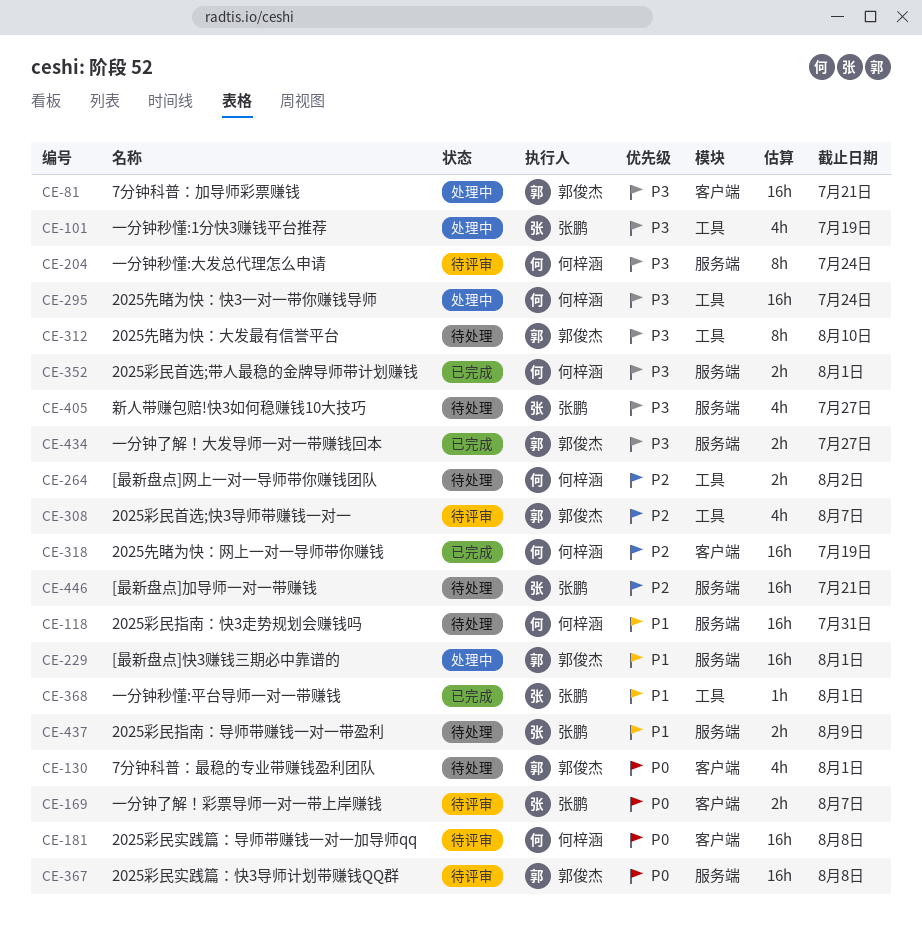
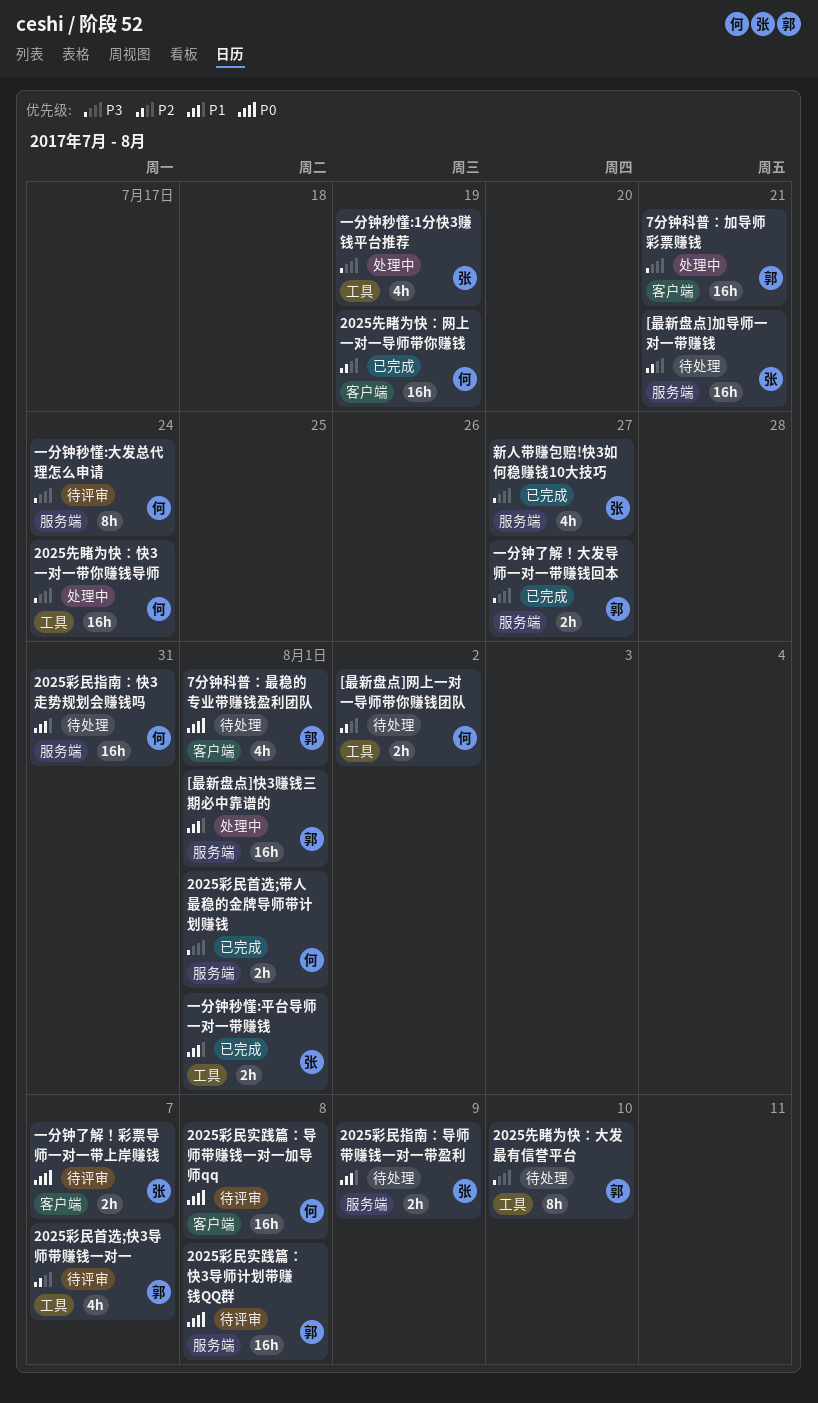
一分钟秒懂:平台导师一对一带赚钱, estimate: 1h -> 2h
新人带赚包赔!快3如何稳赚钱10大技巧, status: 待处理 -> 已完成

